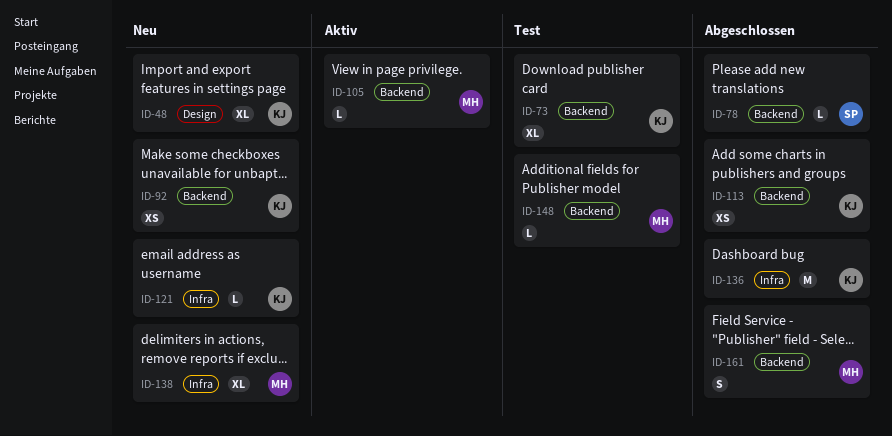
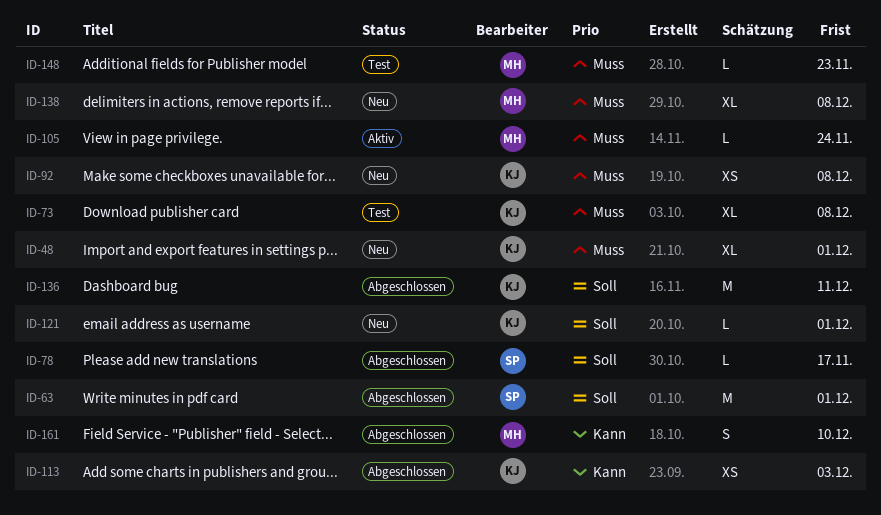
ID-63: none -> present

